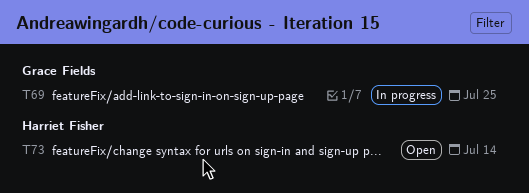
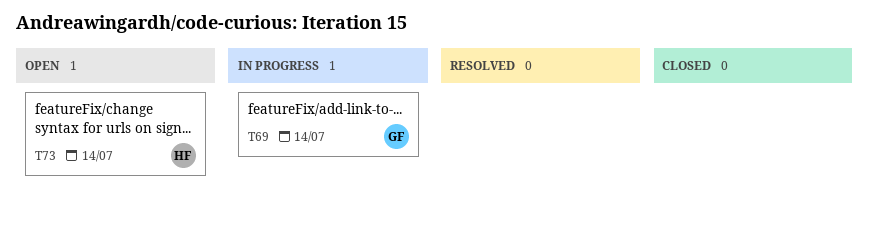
T69, due: Jul 25 -> Jul 14

